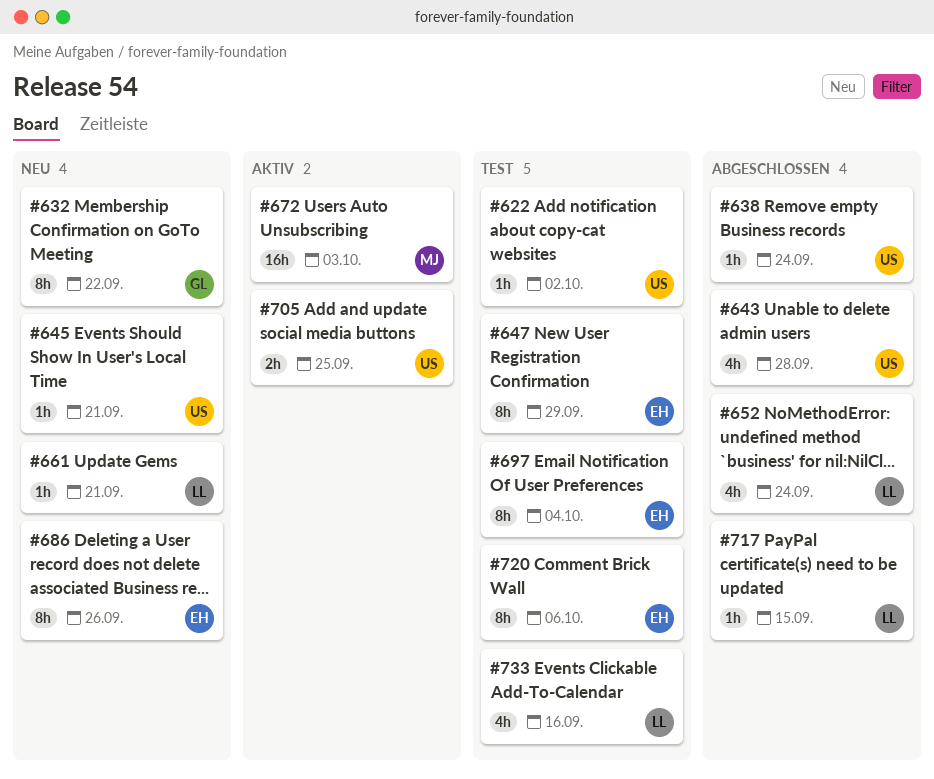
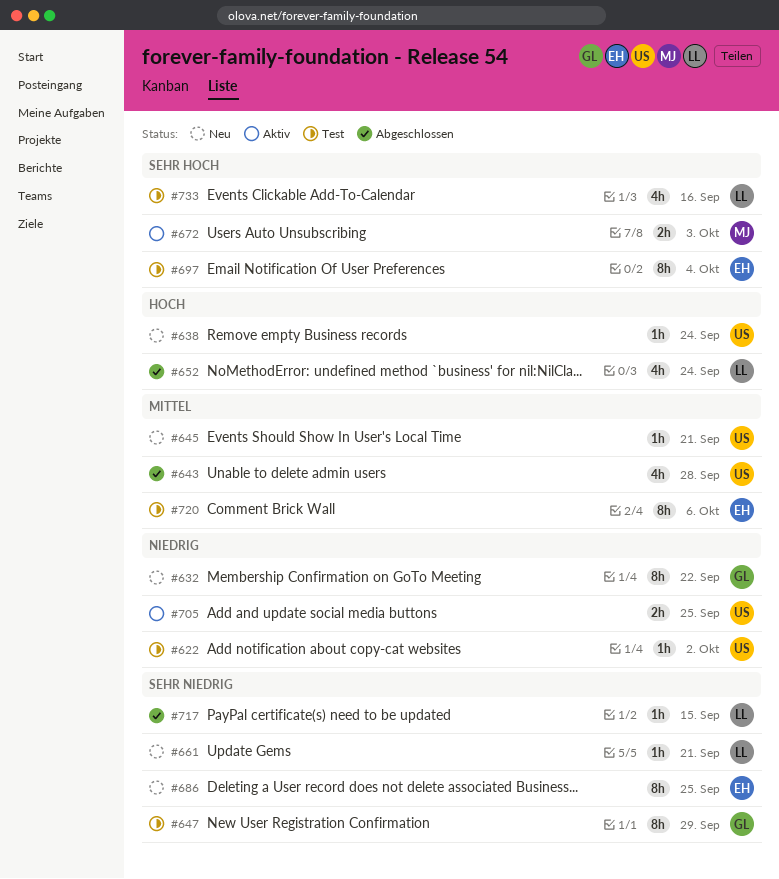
#638, status: Abgeschlossen -> Neu
#647, owner: EH -> GL
#672, estimate: 16h -> 2h
#686, due: Sep 26 -> Sep 25

